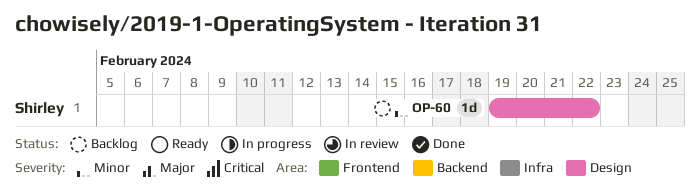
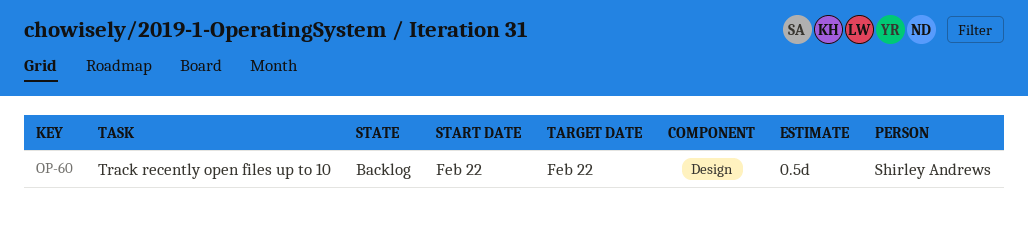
OP-60, estimate: 1d -> 0.5d
OP-60, start: Feb 19 -> Feb 22

